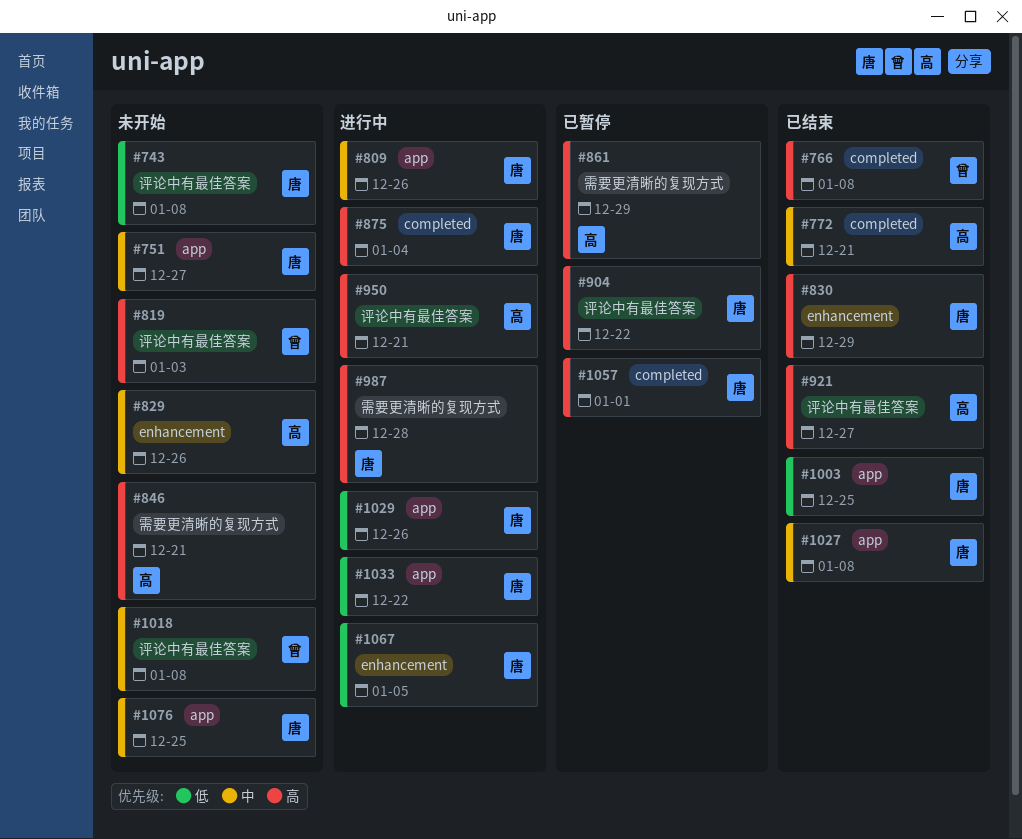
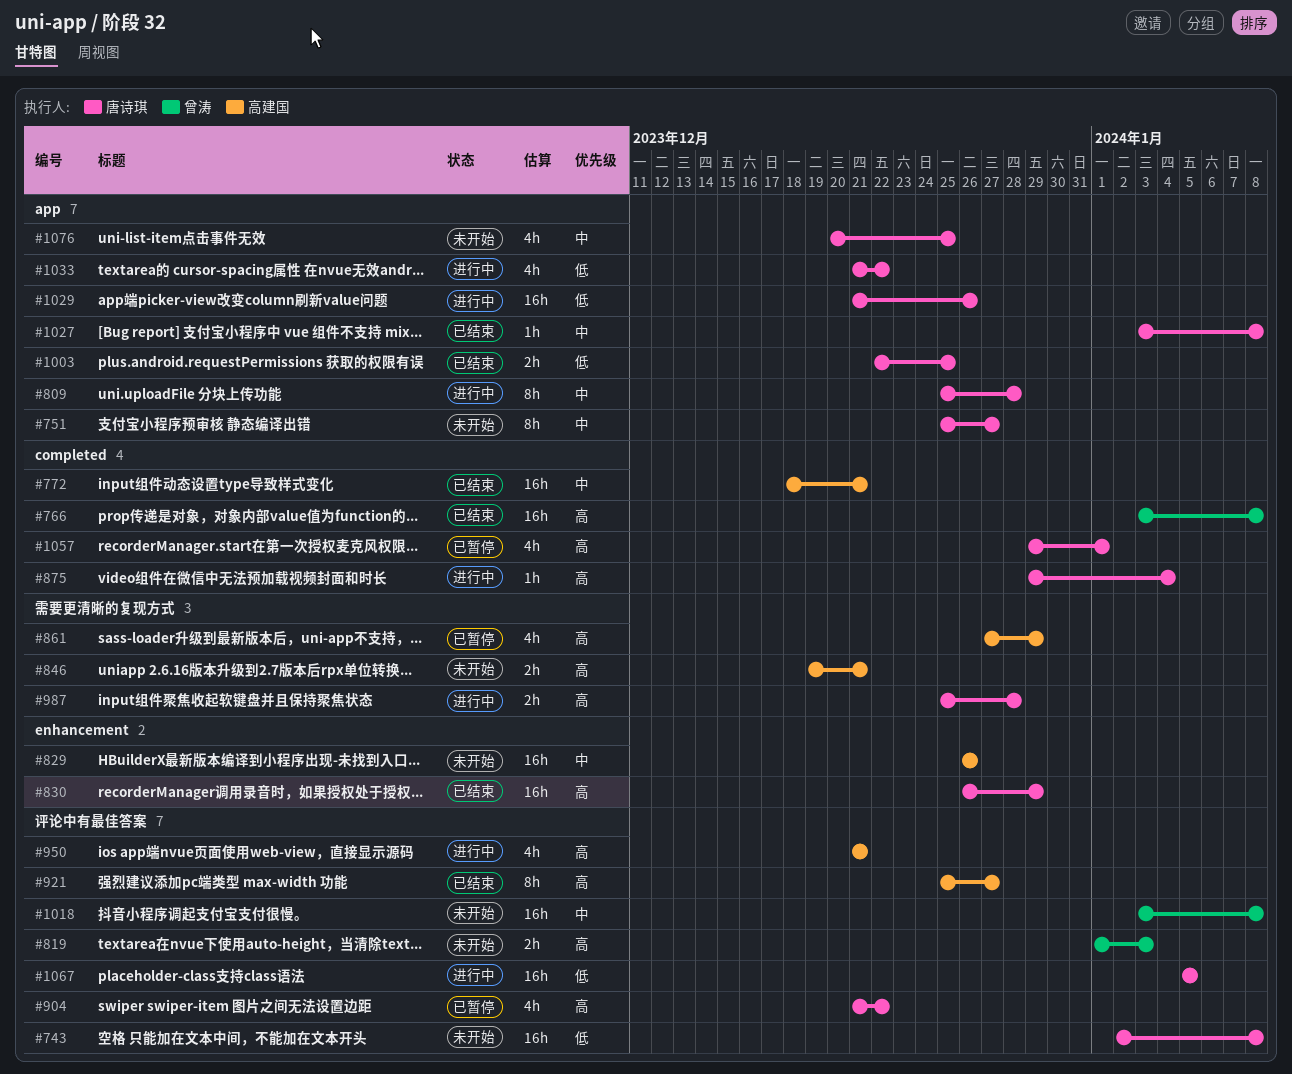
#809, due: Dec 26 -> Dec 28
#1067, label: enhancement -> 评论中有最佳答案

